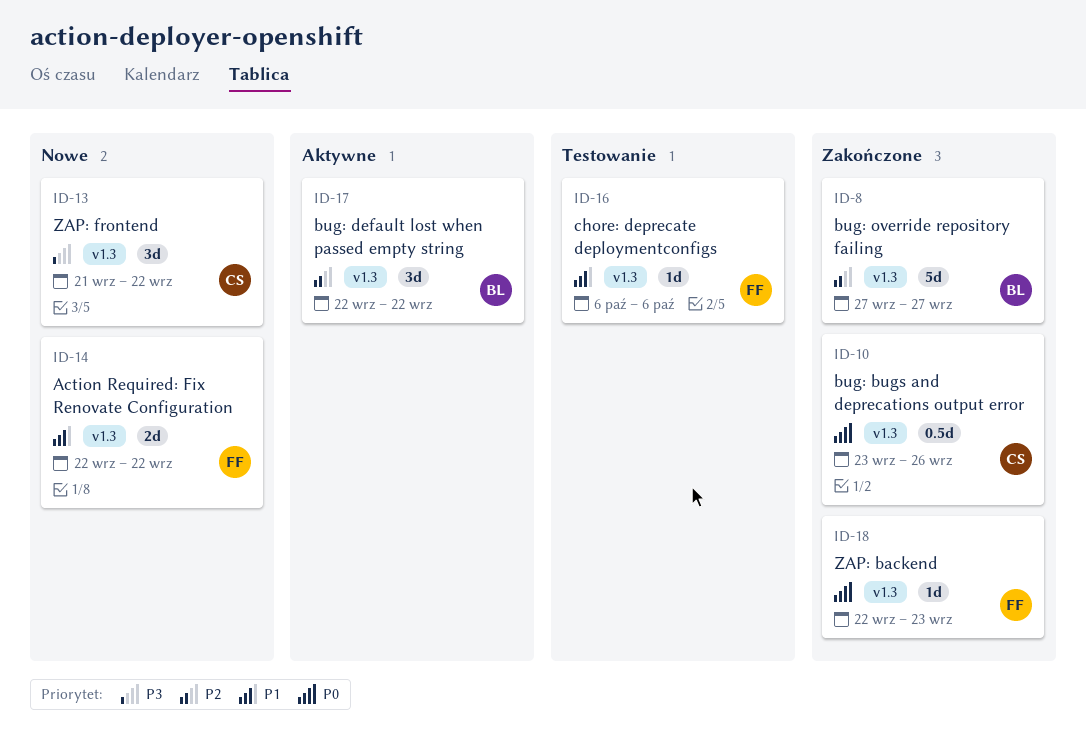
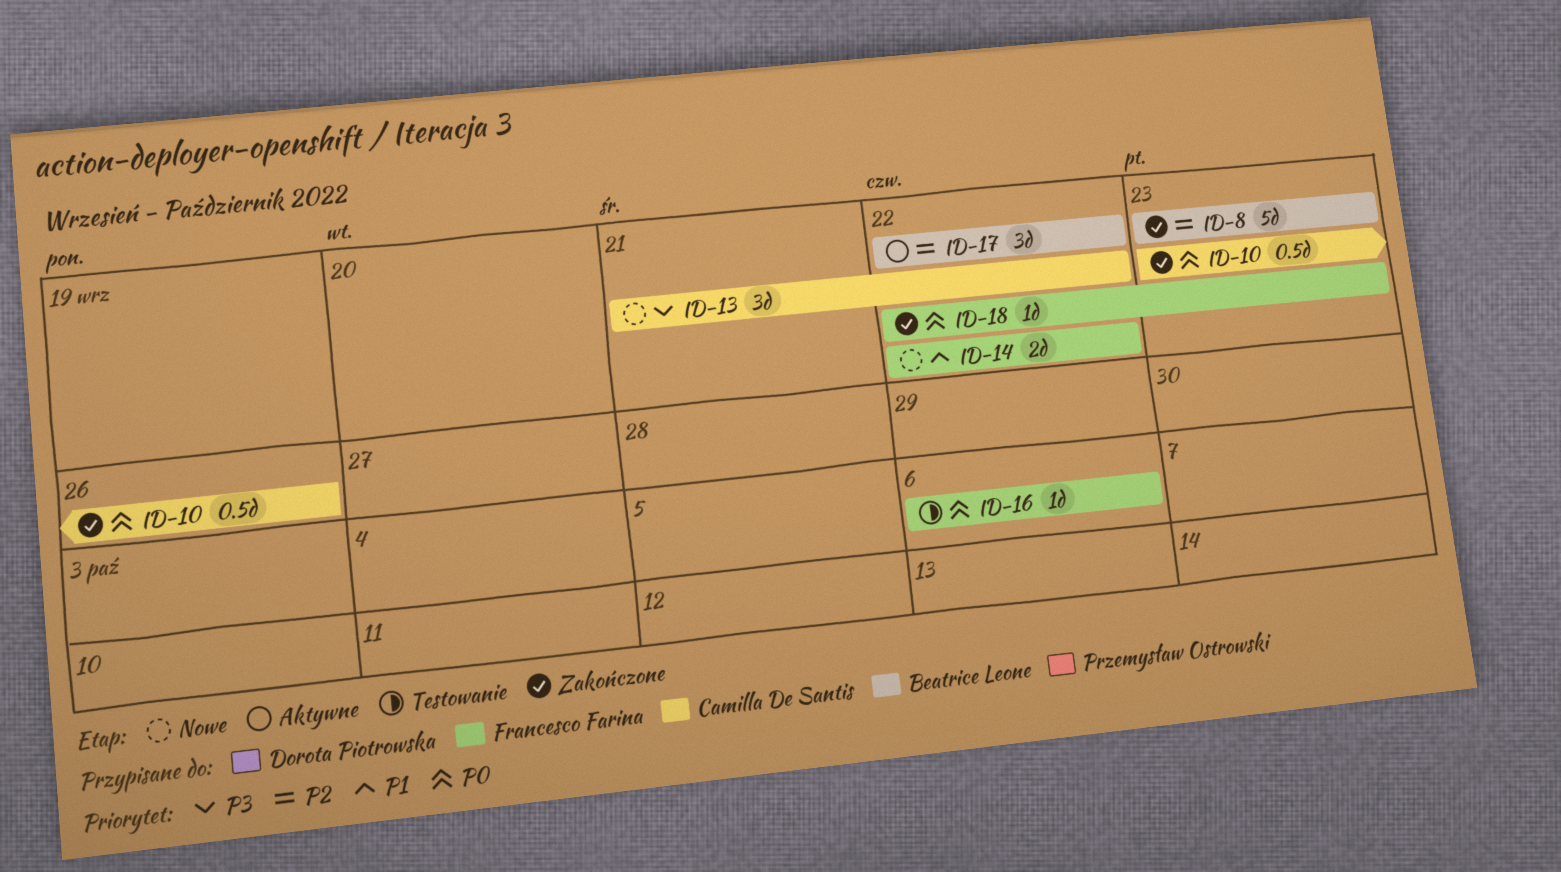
ID-8, start: Sep 27 -> Sep 23
ID-8, due: Sep 27 -> Sep 23
ID-16, priority: P1 -> P0

